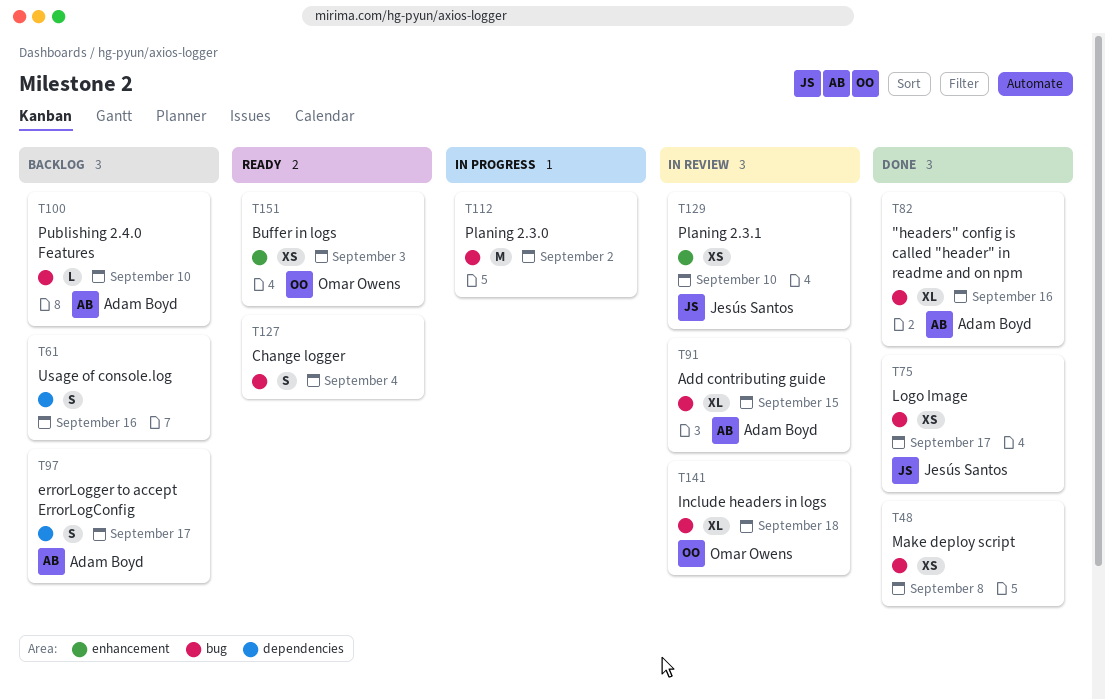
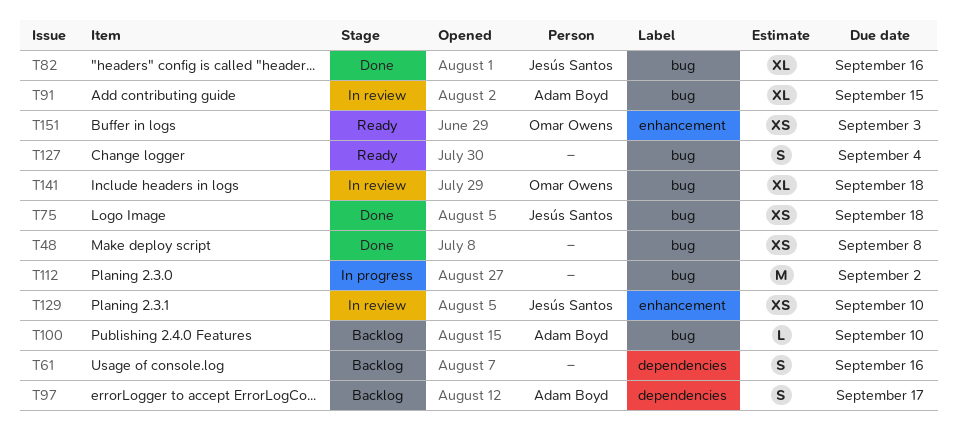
T75, due: Sep 17 -> Sep 18
T82, owner: Adam Boyd -> Jesús Santos

